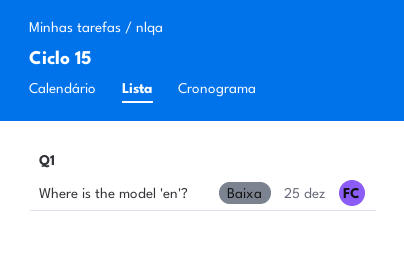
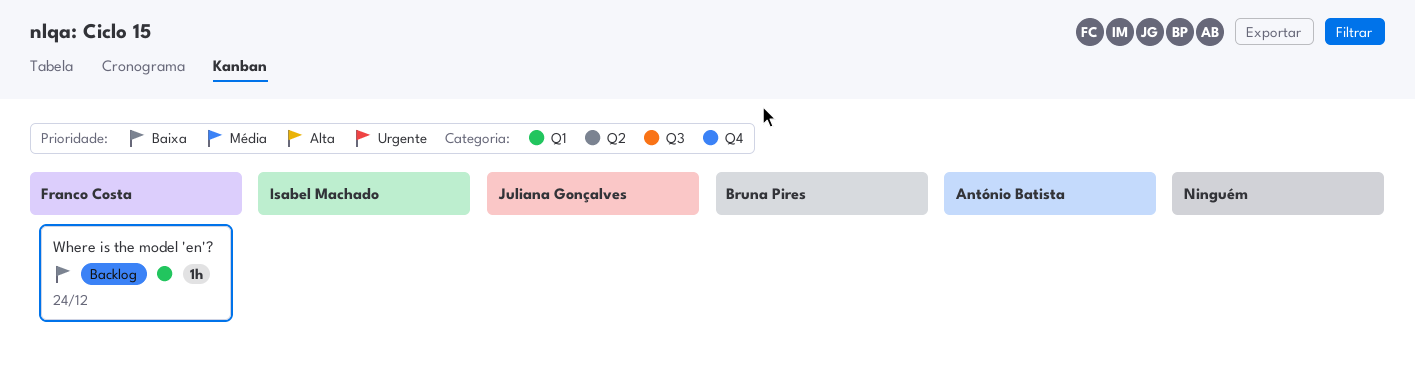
Where is the model 'en'?, due: Dec 25 -> Dec 24

